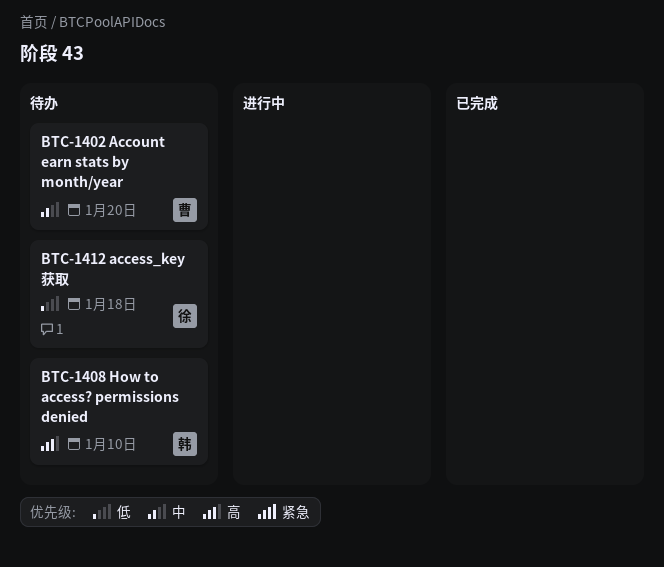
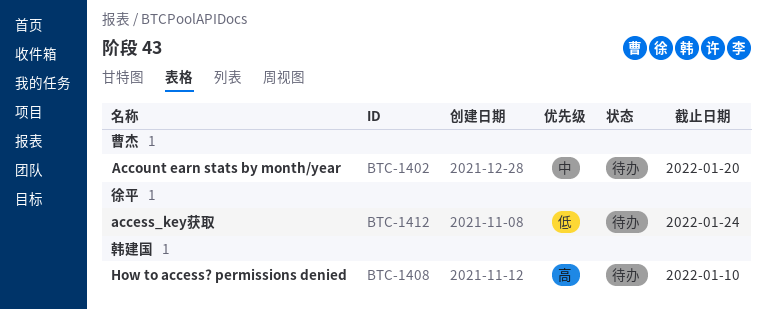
BTC-1412, due: Jan 18 -> Jan 24

